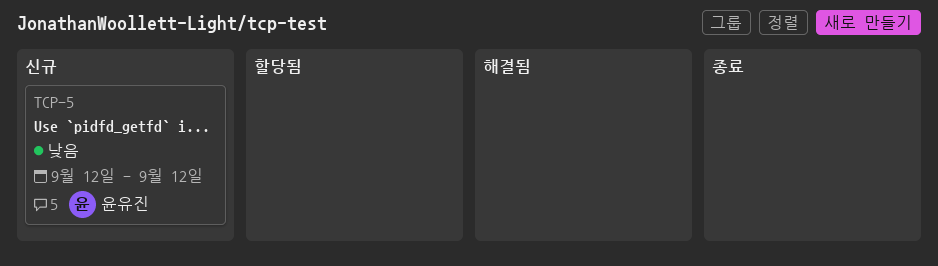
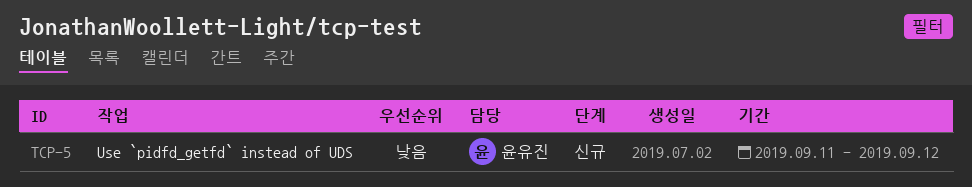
TCP-5, start: Sep 12 -> Sep 11

